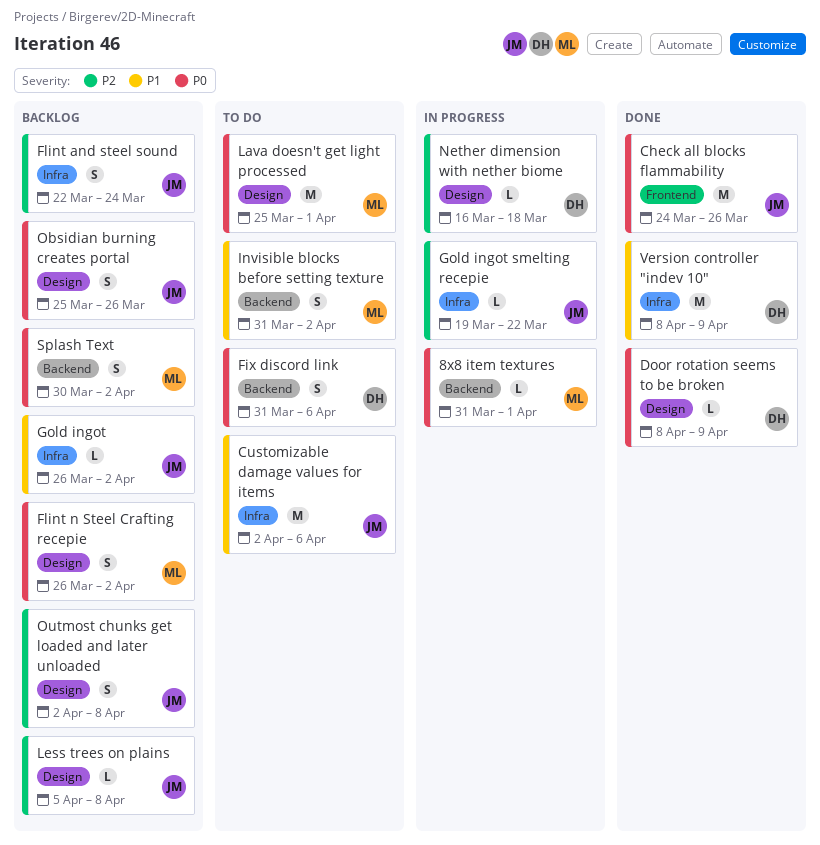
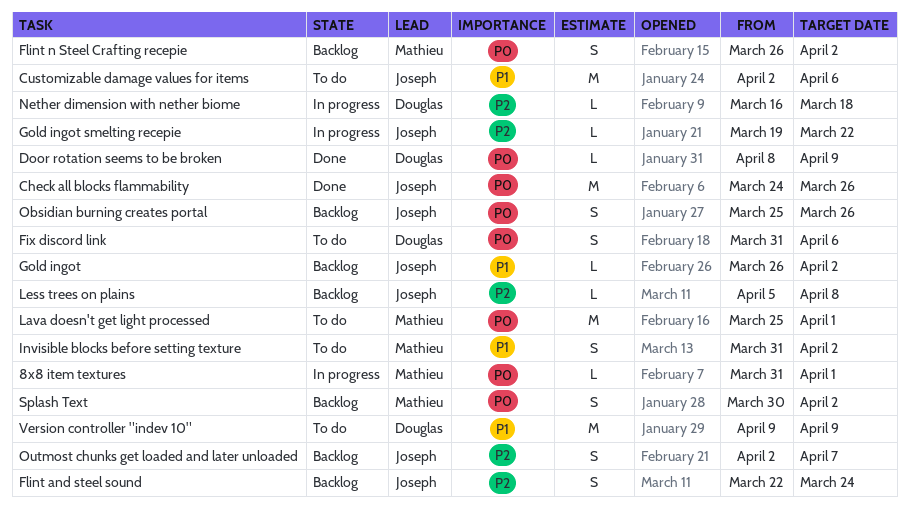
Outmost chunks get loaded and later unloaded, due: Apr 8 -> Apr 7
Version controller "indev 10", status: Done -> To do
Version controller "indev 10", start: Apr 8 -> Apr 9

